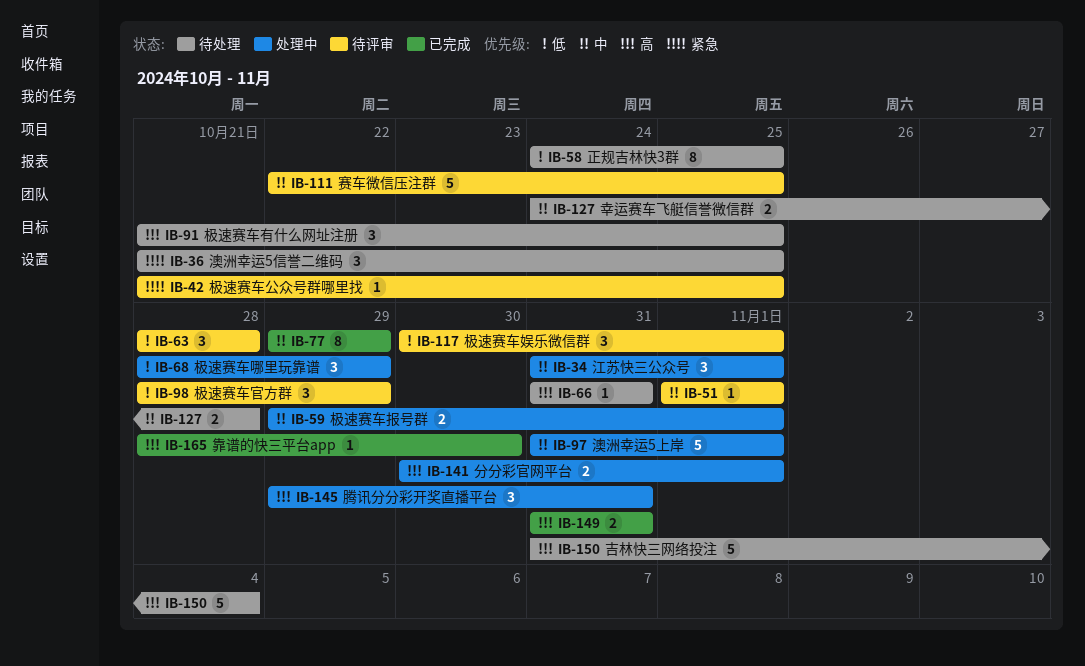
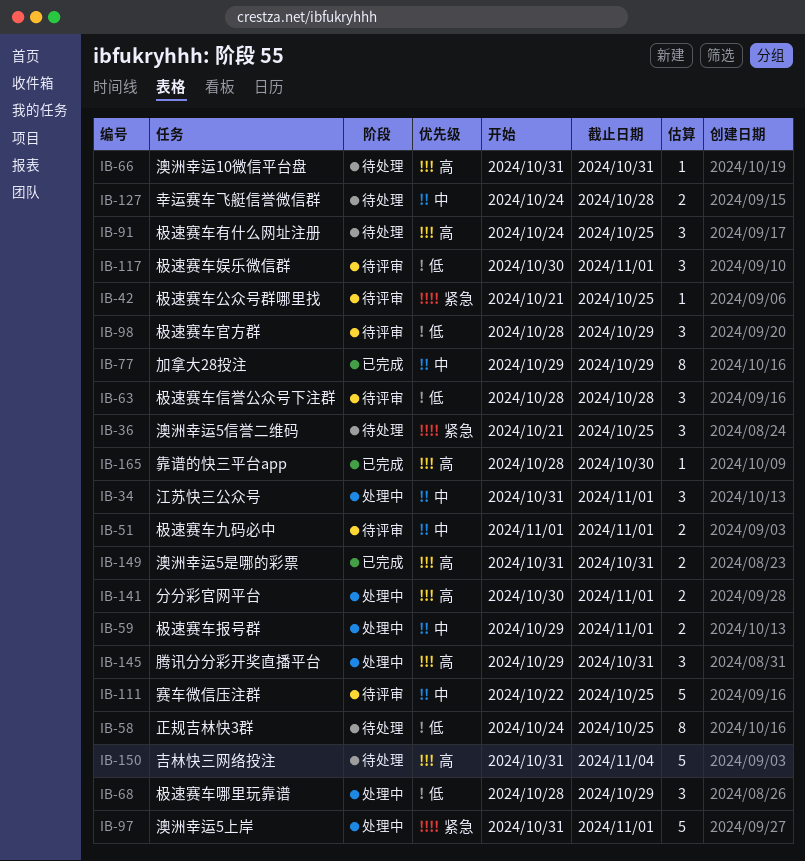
IB-51, estimate: 1 -> 2
IB-91, start: Oct 21 -> Oct 24
IB-97, priority: 中 -> 紧急

